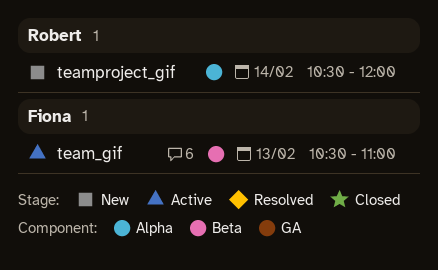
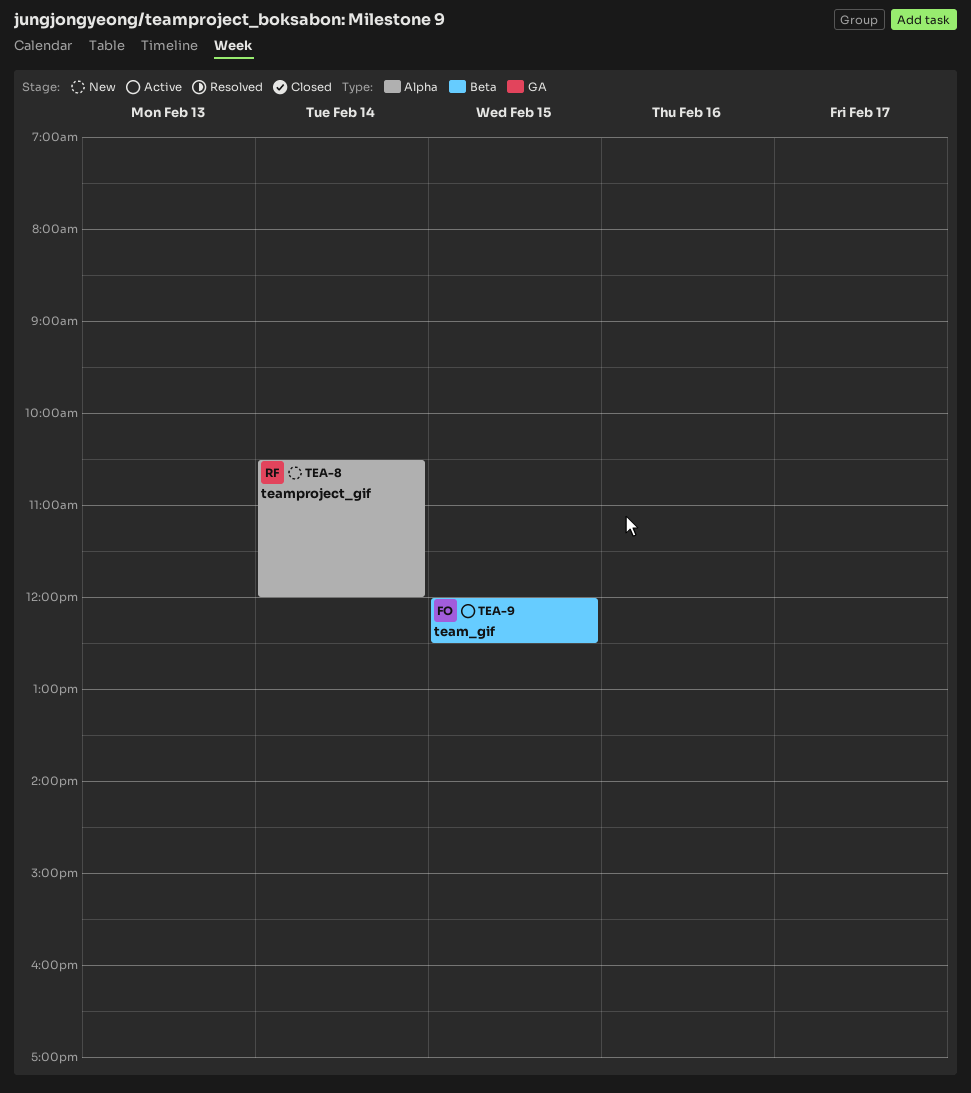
team_gif, day: Feb 13 -> Feb 15
team_gif, begins: 10:30 -> 12:00
team_gif, ends: 11:00 -> 12:30

